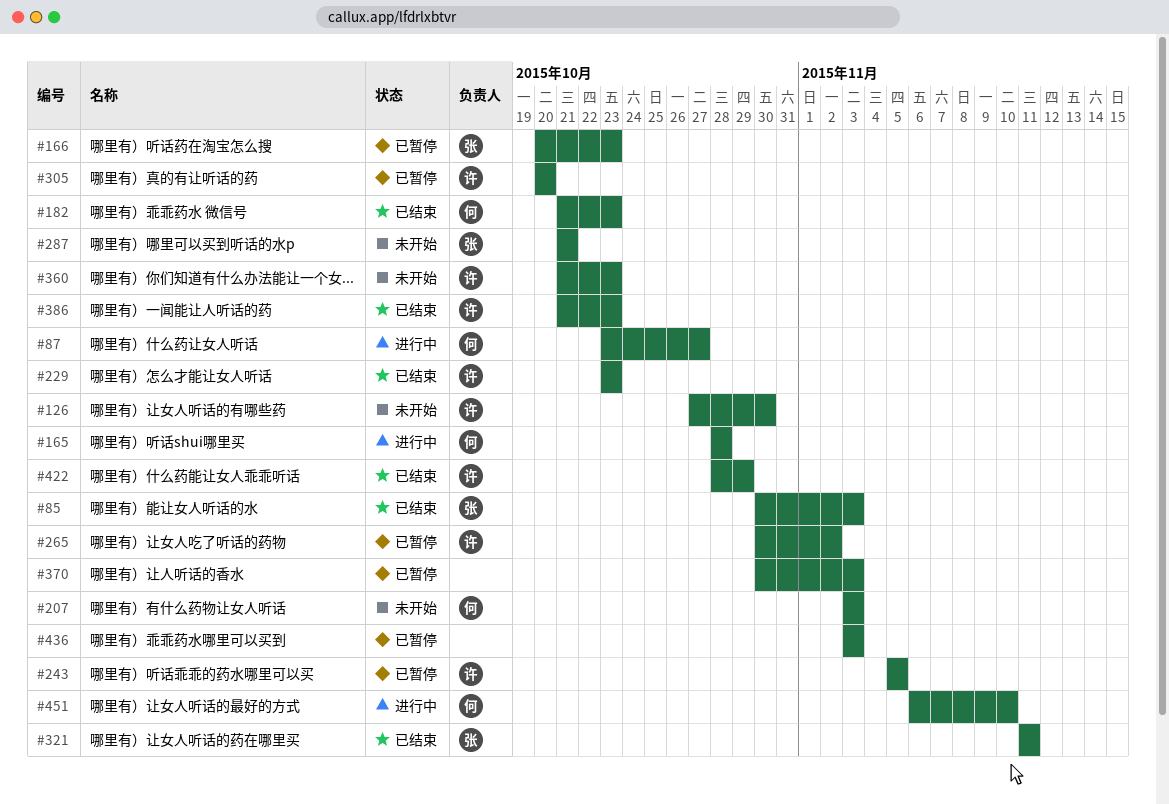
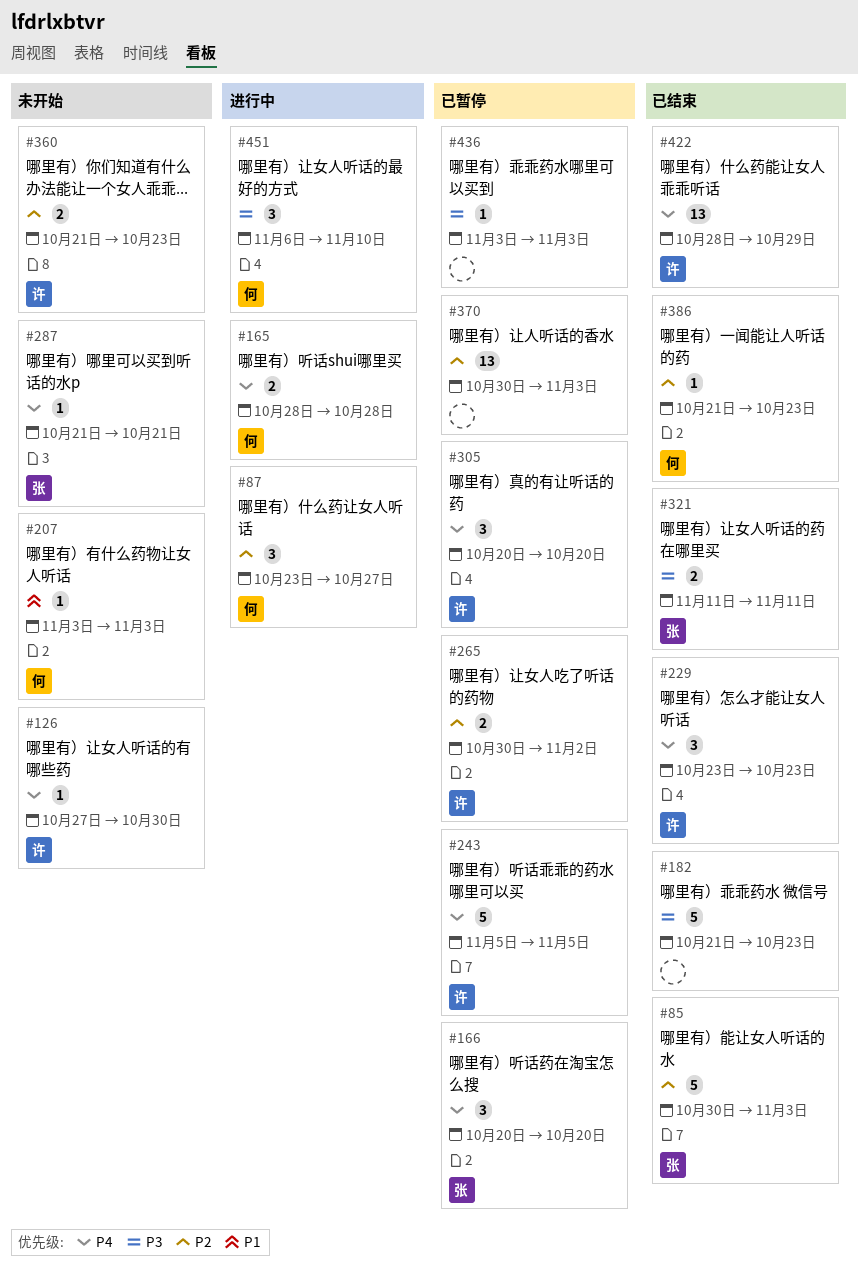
#166, due: Oct 23 -> Oct 20
#182, owner: 何 -> none
#386, owner: 许 -> 何

